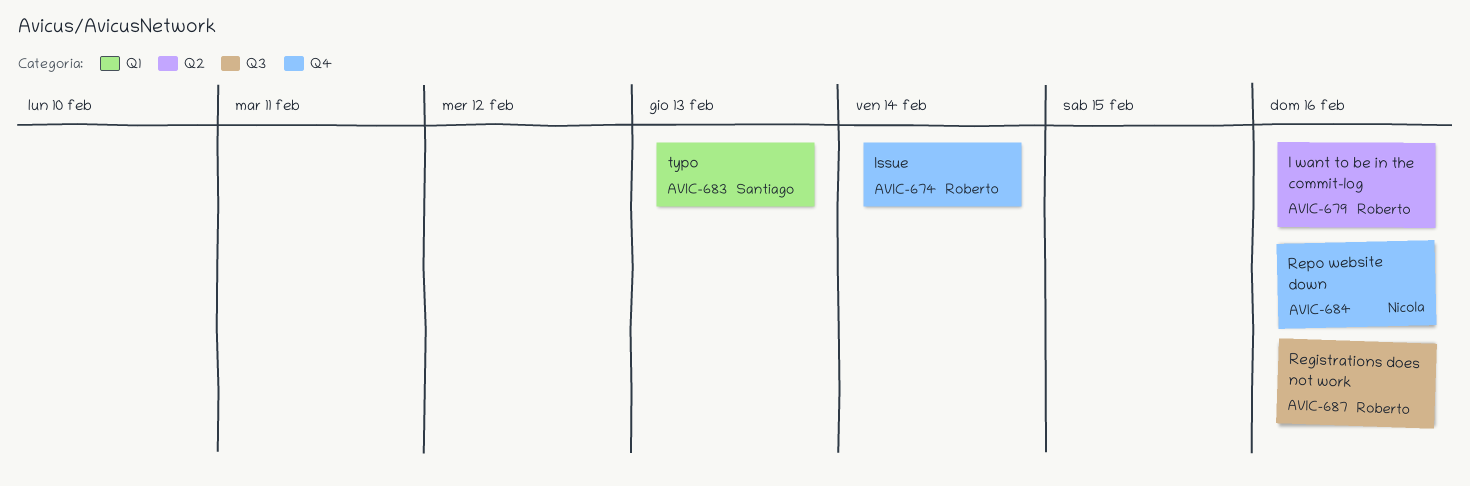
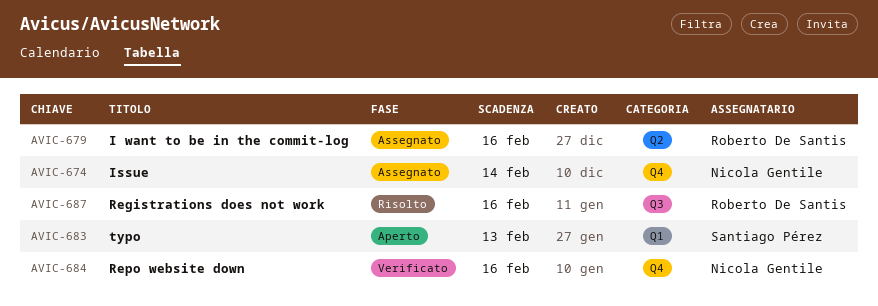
AVIC-674, owner: Roberto De Santis -> Nicola Gentile

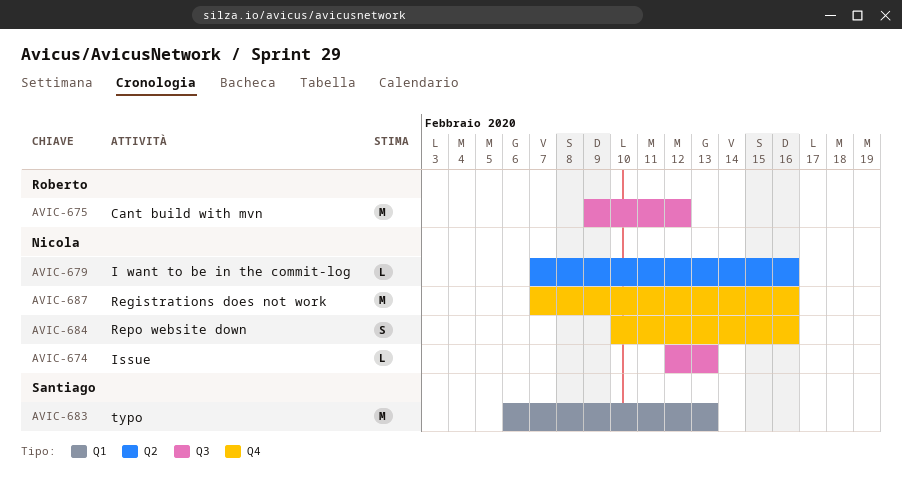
AVIC-674, label: Q4 -> Q3
AVIC-674, due: Feb 14 -> Feb 13
AVIC-675: none -> present
AVIC-679, owner: Roberto De Santis -> Nicola Gentile
AVIC-687, owner: Roberto De Santis -> Nicola Gentile
AVIC-687, label: Q3 -> Q4

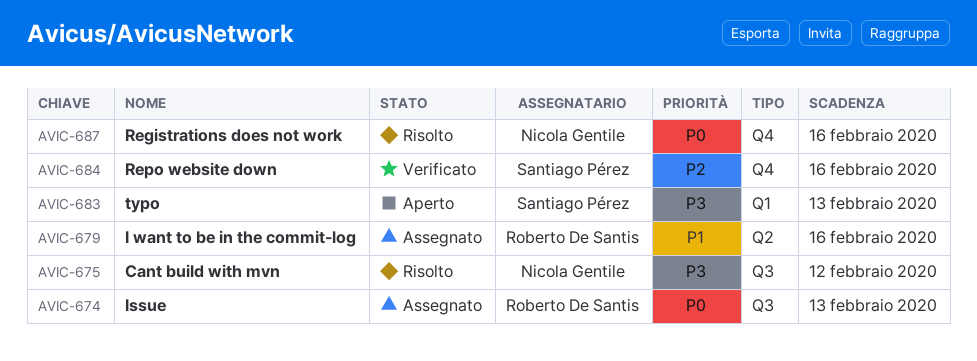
AVIC-674, owner: Nicola Gentile -> Roberto De Santis
AVIC-675, owner: Roberto De Santis -> Nicola Gentile
AVIC-679, owner: Nicola Gentile -> Roberto De Santis
AVIC-684, owner: Nicola Gentile -> Santiago Pérez

